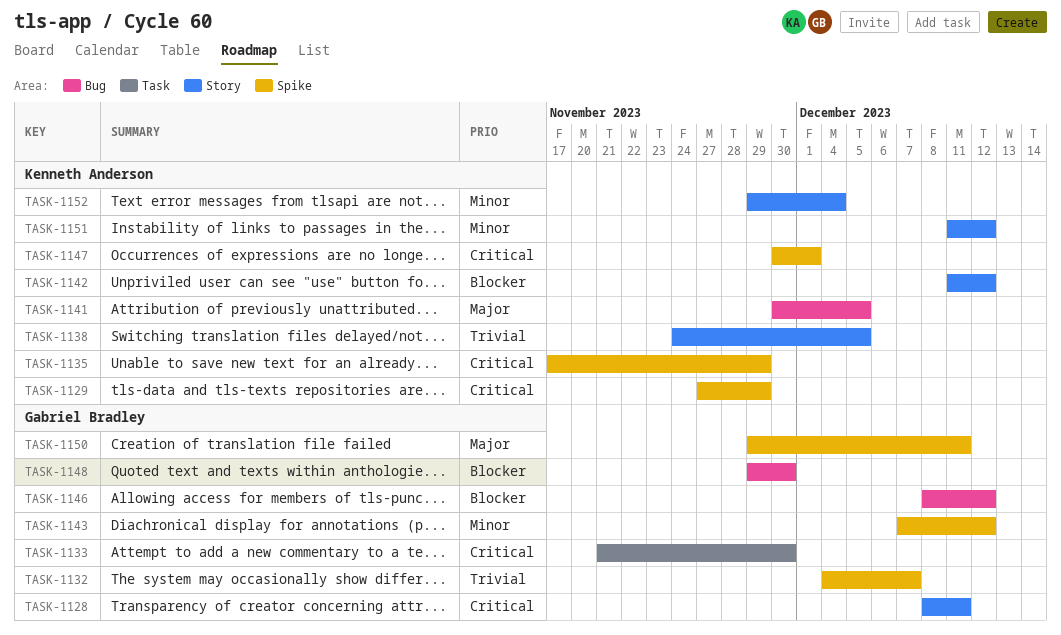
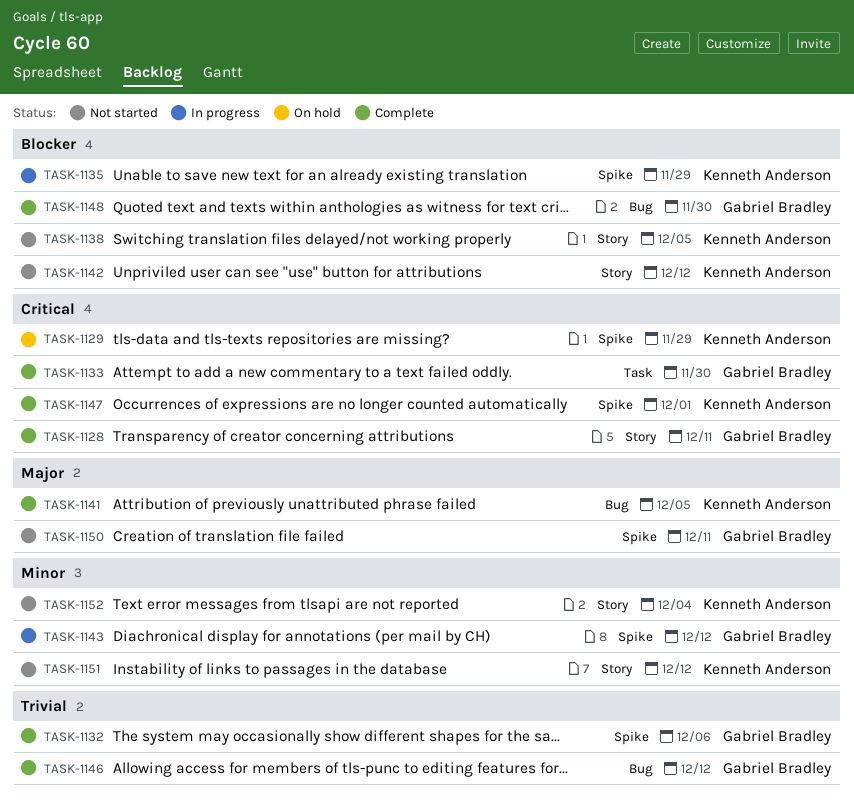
TASK-1132, due: Dec 7 -> Dec 6
TASK-1135, priority: Critical -> Blocker
TASK-1138, priority: Trivial -> Blocker
TASK-1146, priority: Blocker -> Trivial

